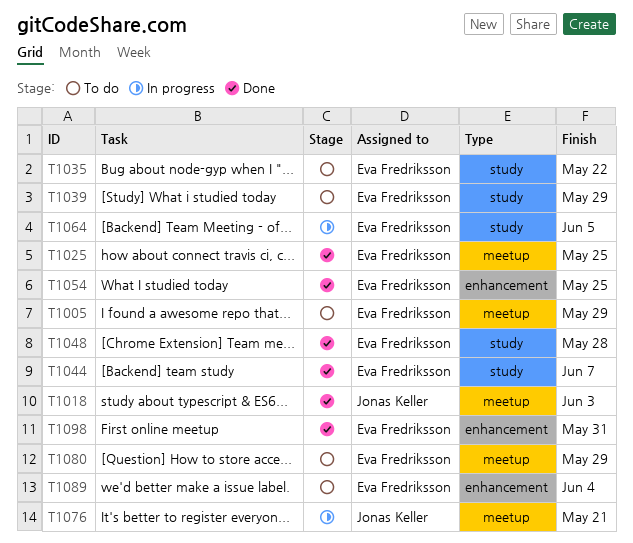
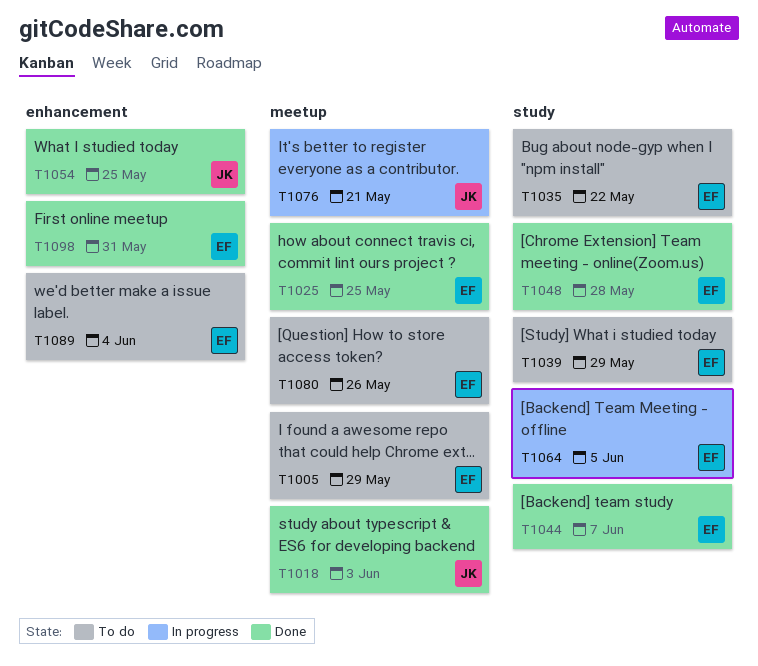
T1054, owner: Eva Fredriksson -> Jonas Keller
T1080, due: May 29 -> May 26

